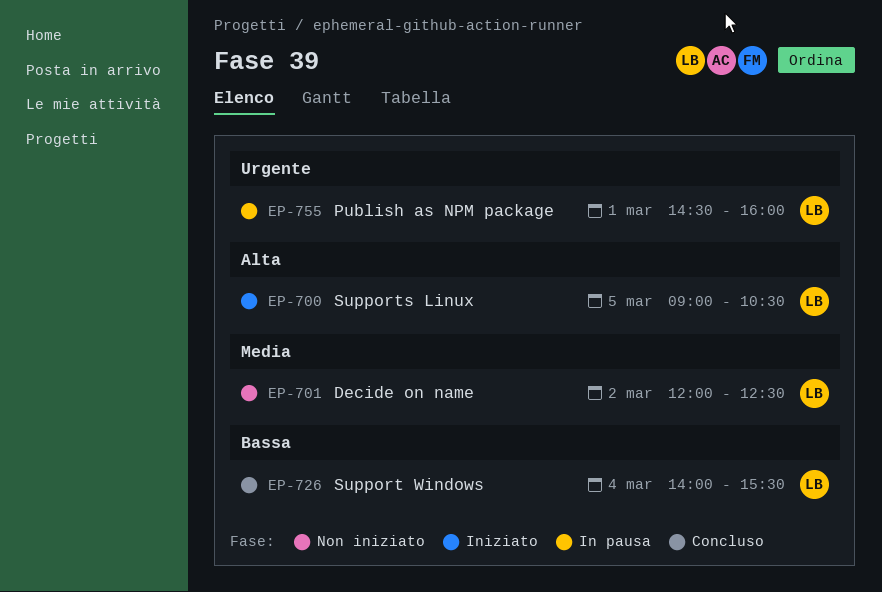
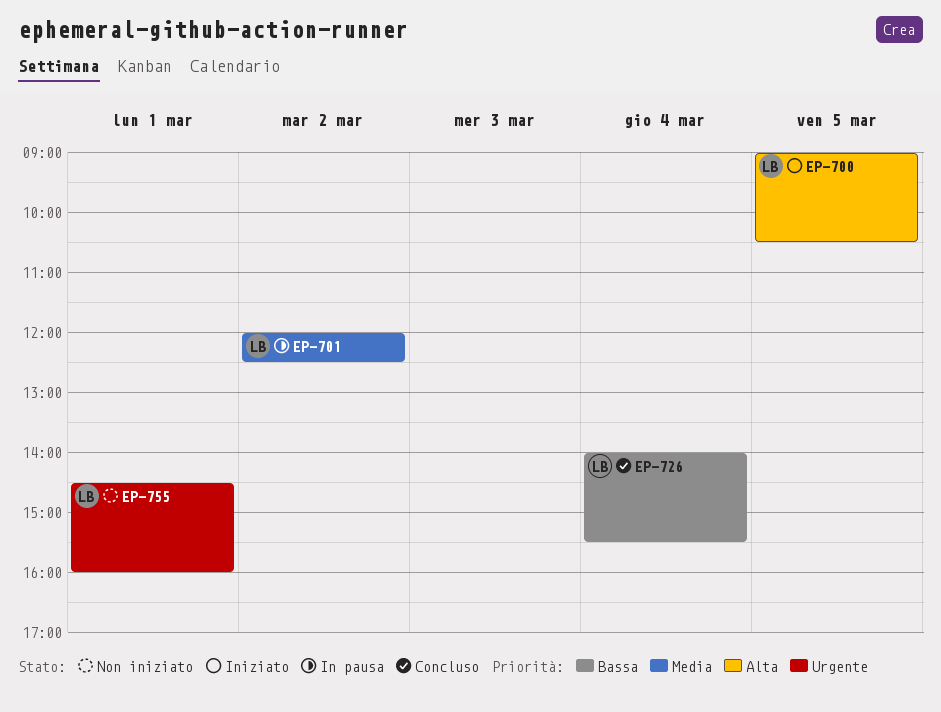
EP-701, status: Non iniziato -> In pausa
EP-755, status: In pausa -> Non iniziato

